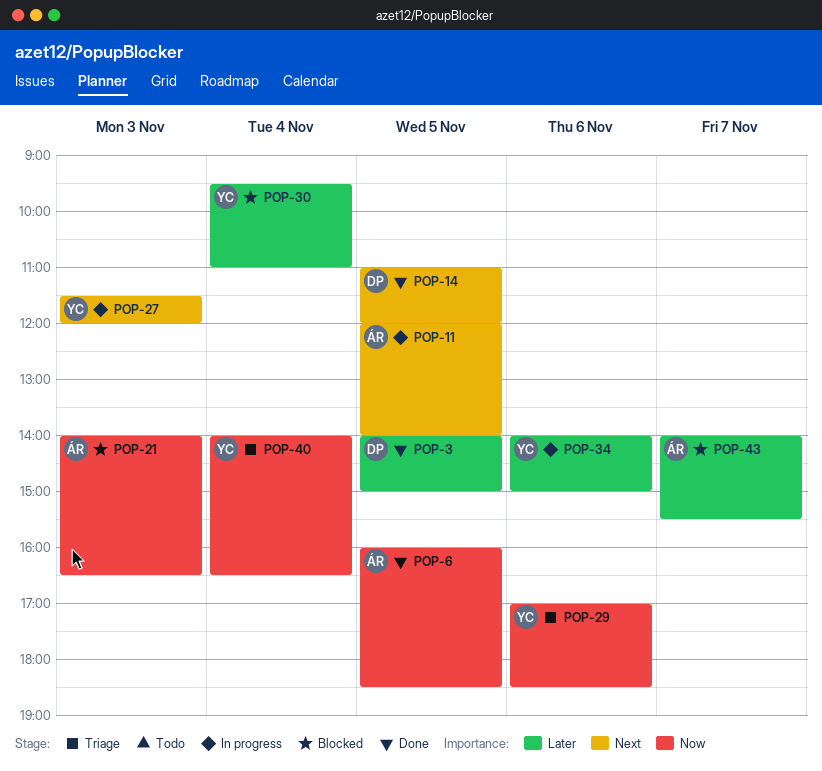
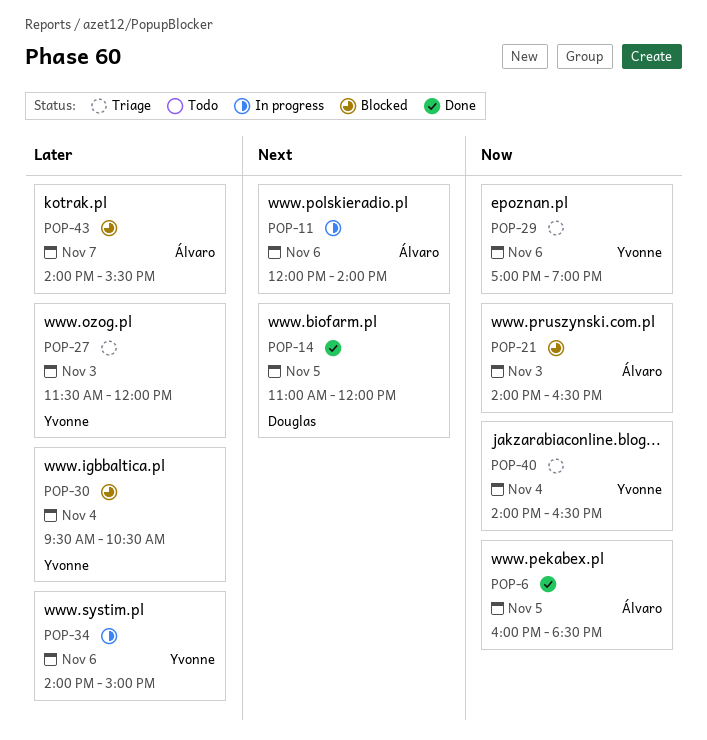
POP-3: present -> none
POP-11, day: Nov 5 -> Nov 6
POP-27, status: In progress -> Triage
POP-27, priority: Next -> Later
POP-29, ends: 18:30 -> 19:00
POP-30, ends: 11:00 -> 10:30

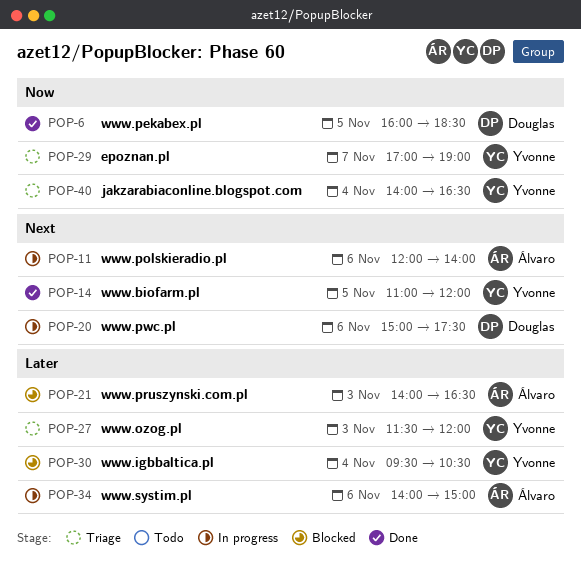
POP-6, owner: Álvaro -> Douglas
POP-14, owner: Douglas -> Yvonne
POP-20: none -> present
POP-21, priority: Now -> Later
POP-29, day: Nov 6 -> Nov 7
POP-34, owner: Yvonne -> Álvaro
POP-43: present -> none

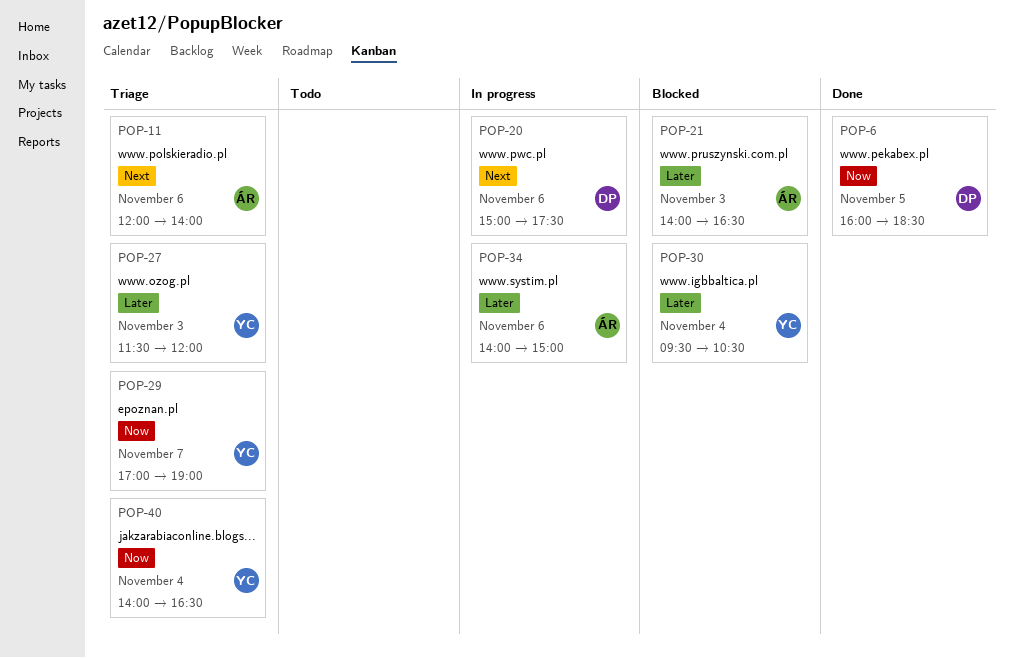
POP-11, status: In progress -> Triage
POP-14: present -> none

